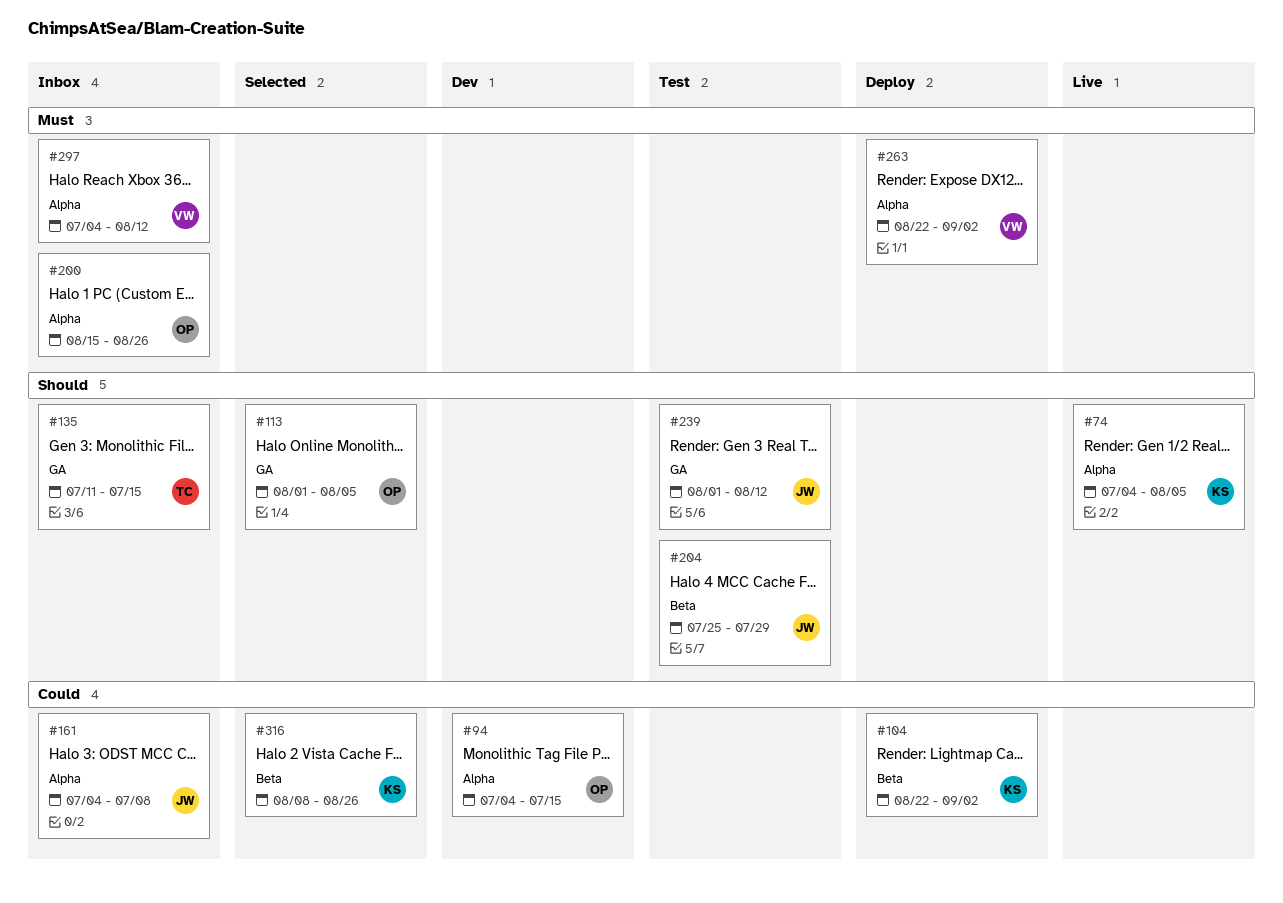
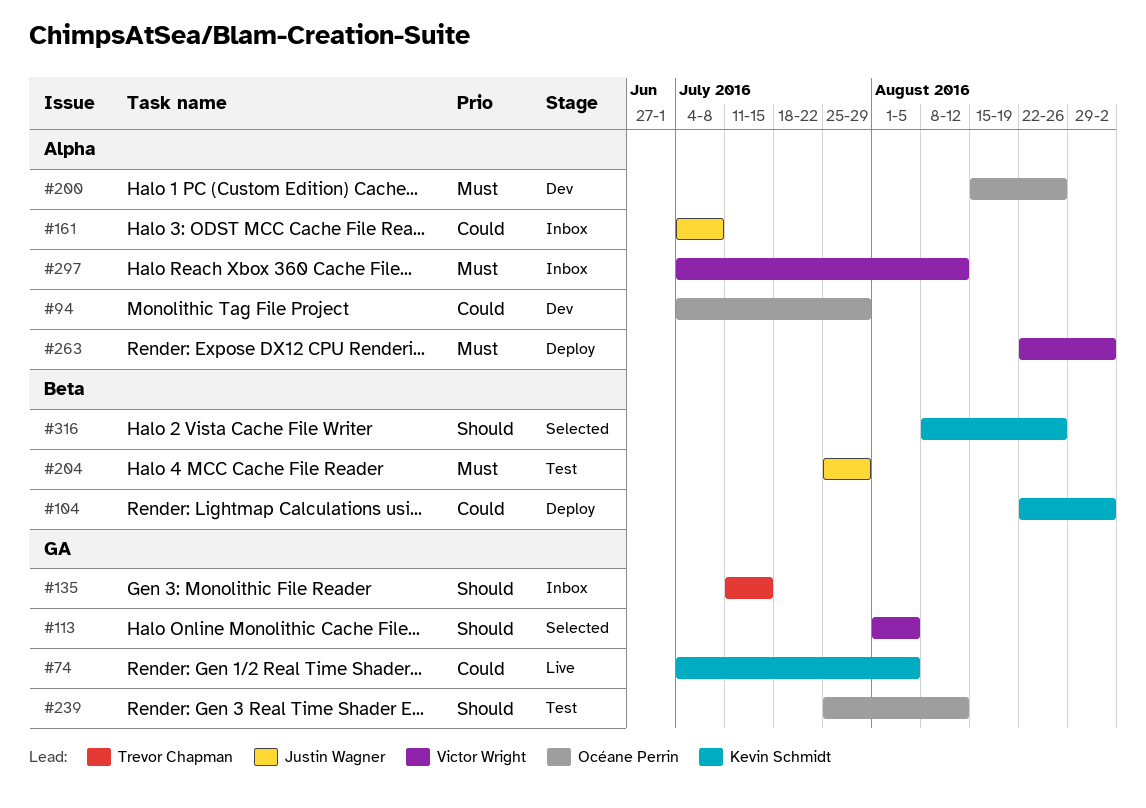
#74, priority: Should -> Could
#74, label: Alpha -> GA
#94, due: Jul 15 -> Jul 29
#113, owner: Océane Perrin -> Victor Wright
#200, status: Inbox -> Dev
#204, priority: Should -> Must
#239, owner: Justin Wagner -> Océane Perrin
#239, start: Aug 1 -> Jul 25
#316, priority: Could -> Should

